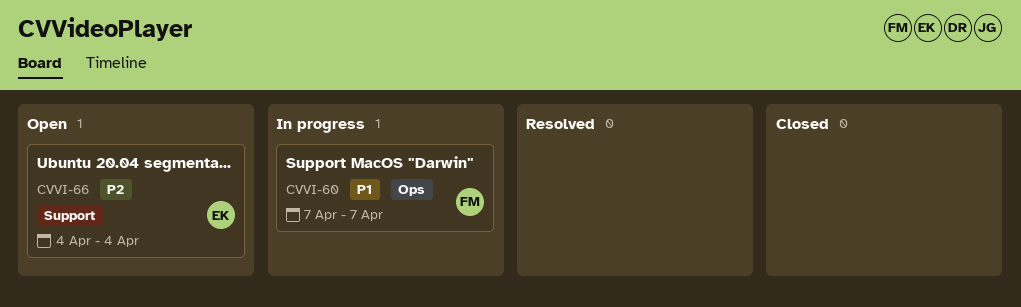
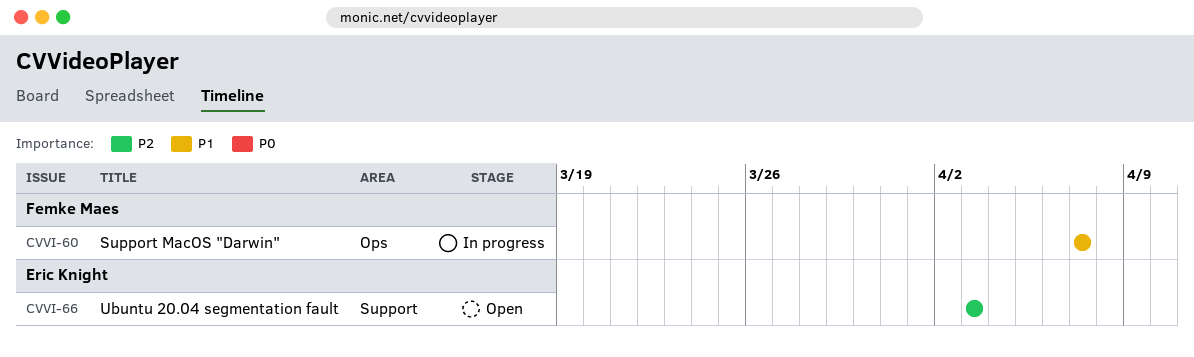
CVVI-66, start: Apr 4 -> Apr 3
CVVI-66, due: Apr 4 -> Apr 3

